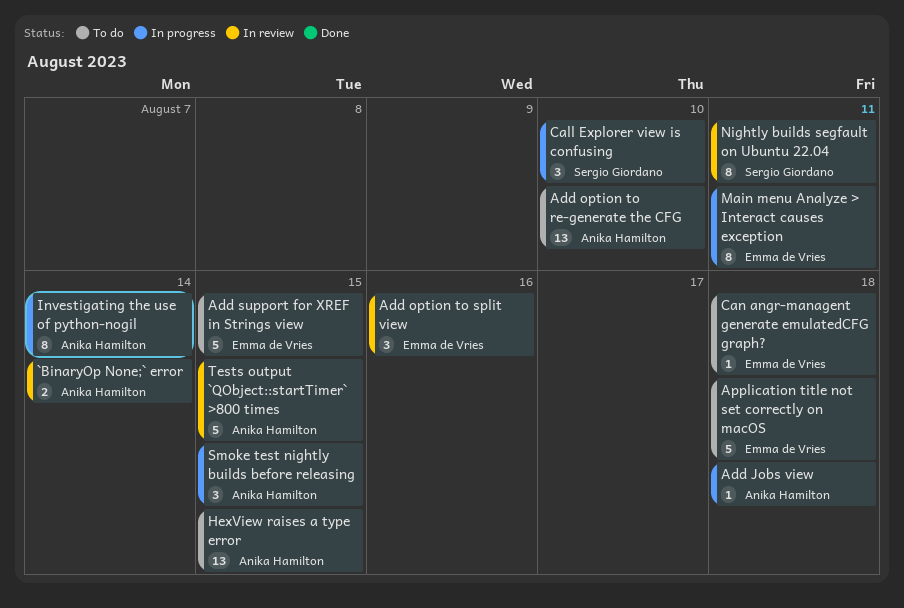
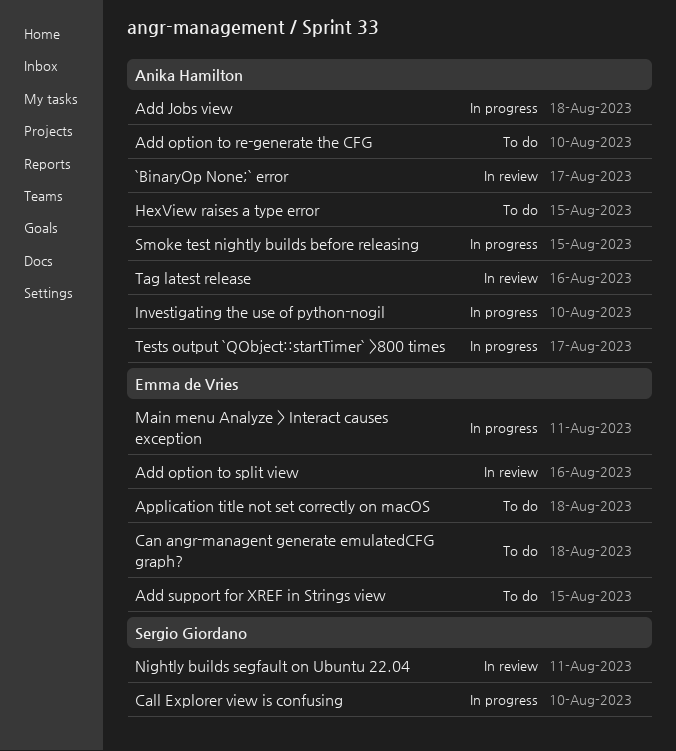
`BinaryOp None;` error, due: Aug 14 -> Aug 17
Investigating the use of python-nogil, due: Aug 14 -> Aug 10
Tag latest release: none -> present
Tests output `QObject::startTimer` >800 times, status: In review -> In progress
Tests output `QObject::startTimer` >800 times, due: Aug 15 -> Aug 17

